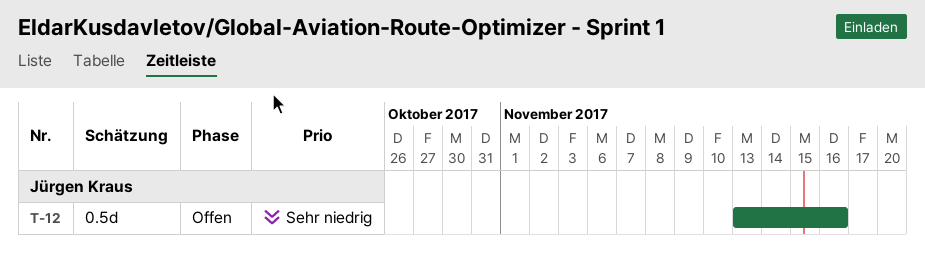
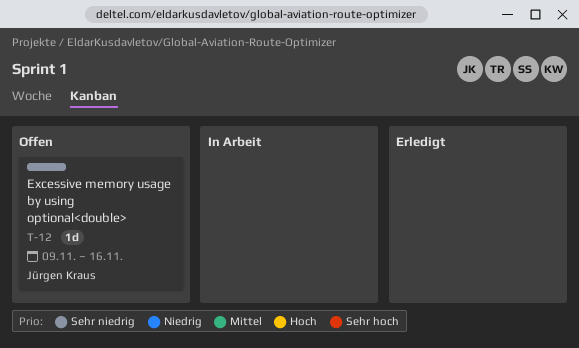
T-12, estimate: 0.5d -> 1d
T-12, start: Nov 13 -> Nov 9

